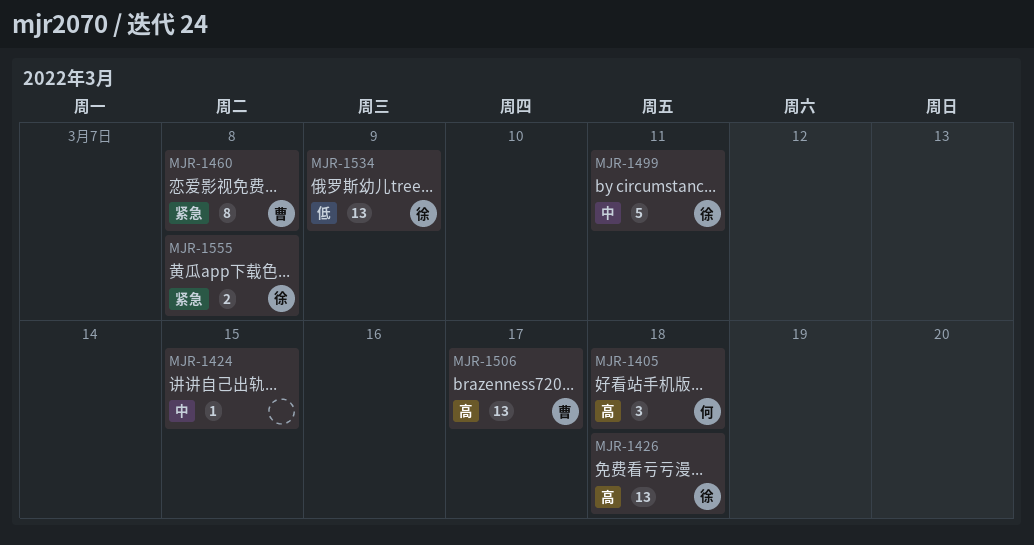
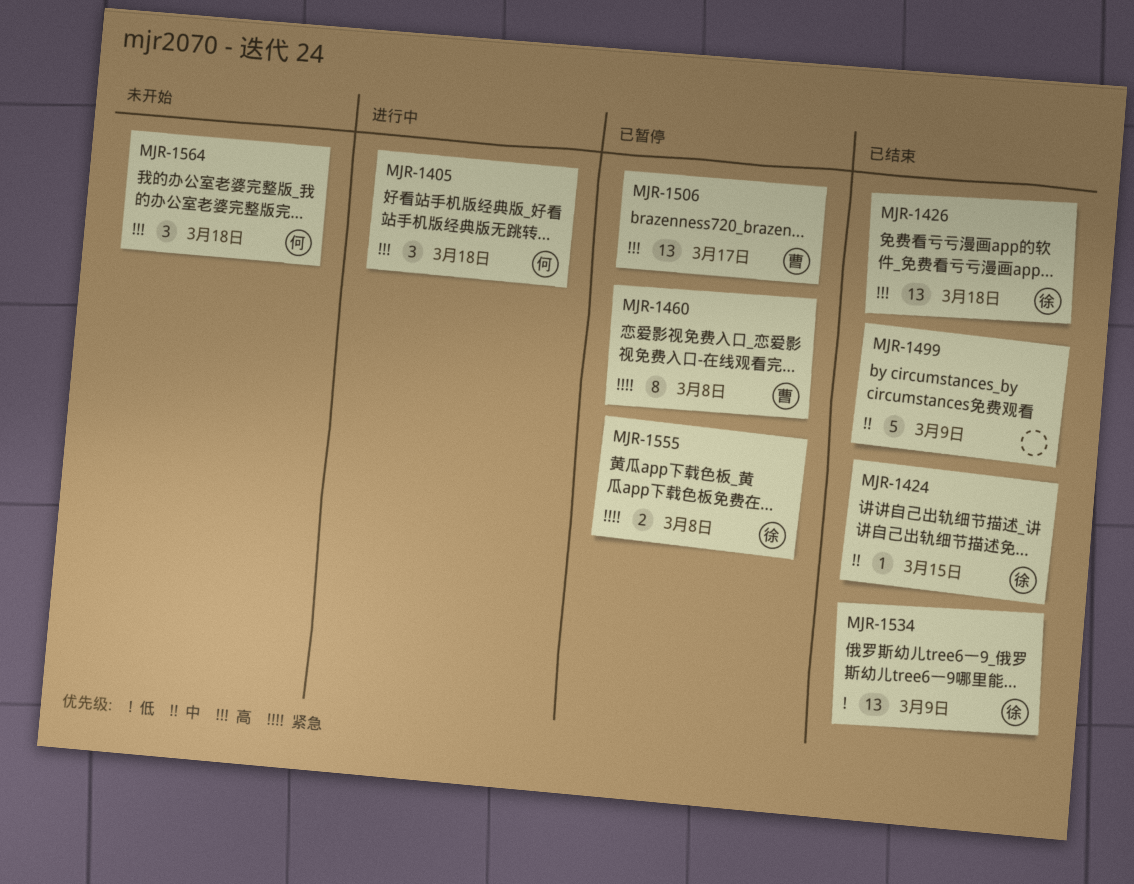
MJR-1424, owner: none -> 徐
MJR-1499, owner: 徐 -> none
MJR-1499, due: Mar 11 -> Mar 9
MJR-1564: none -> present

